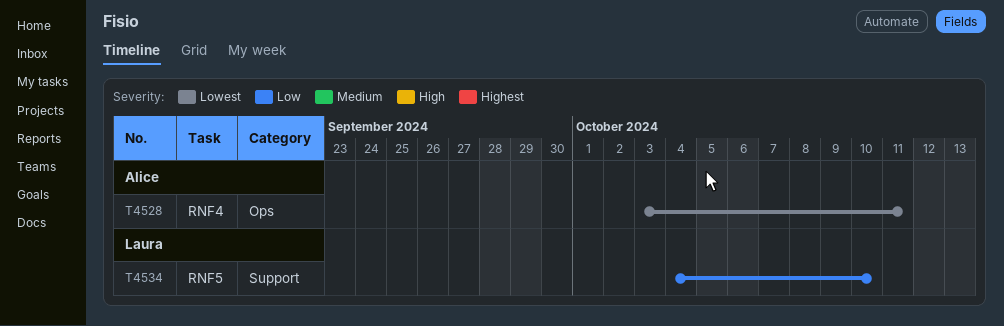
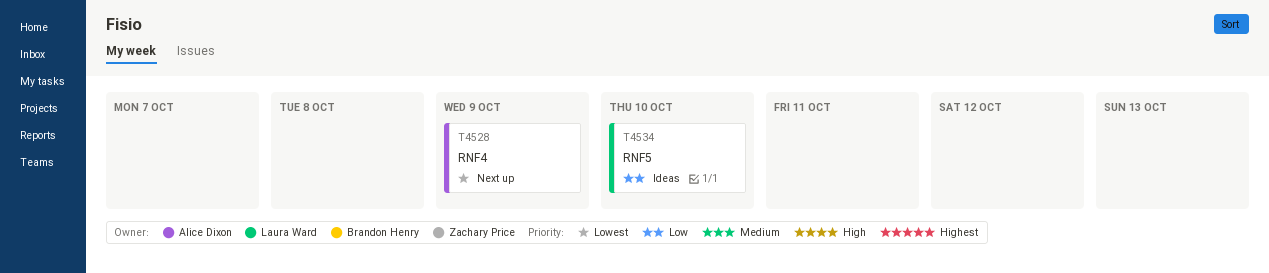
T4528, due: Oct 11 -> Oct 9

